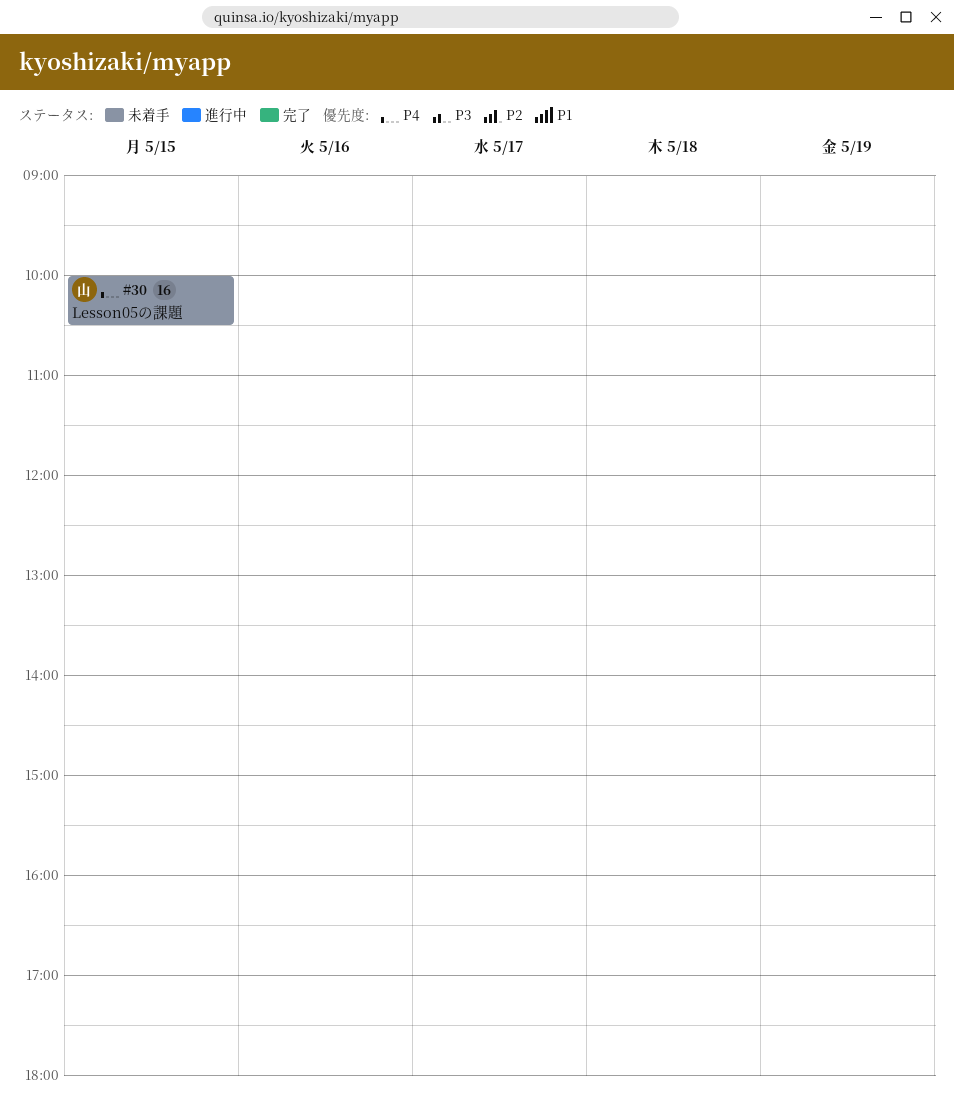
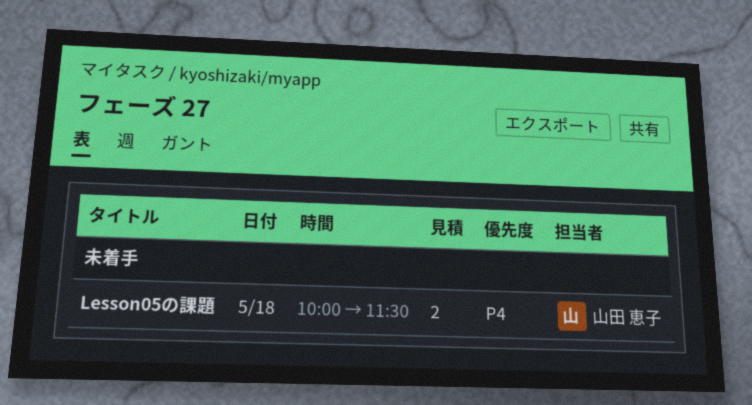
Lesson05の課題, estimate: 16 -> 2
Lesson05の課題, day: May 15 -> May 18
Lesson05の課題, ends: 10:30 -> 11:30

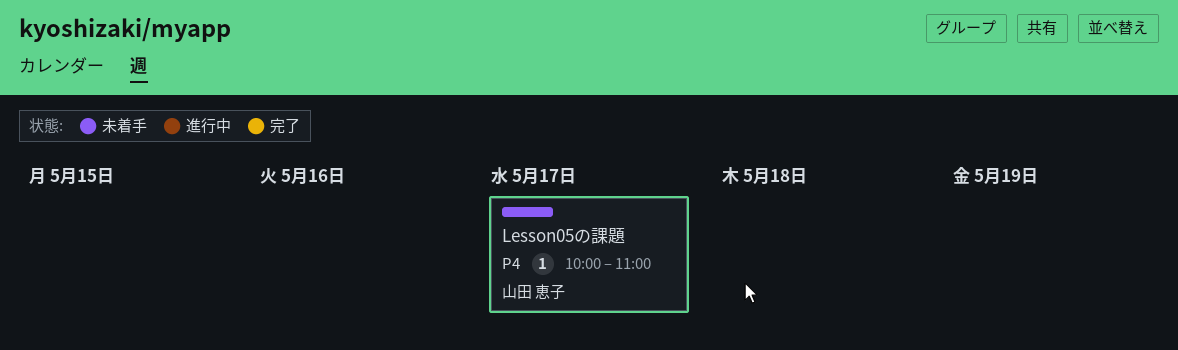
Lesson05の課題, estimate: 2 -> 1
Lesson05の課題, day: May 18 -> May 17
Lesson05の課題, ends: 11:30 -> 11:00

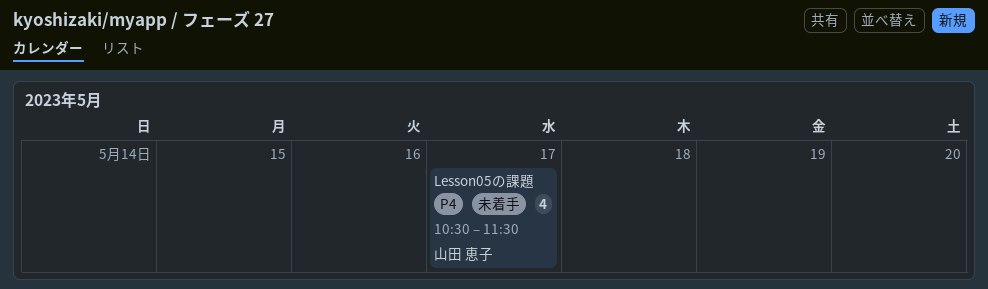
Lesson05の課題, estimate: 1 -> 4
Lesson05の課題, begins: 10:00 -> 10:30
Lesson05の課題, ends: 11:00 -> 11:30

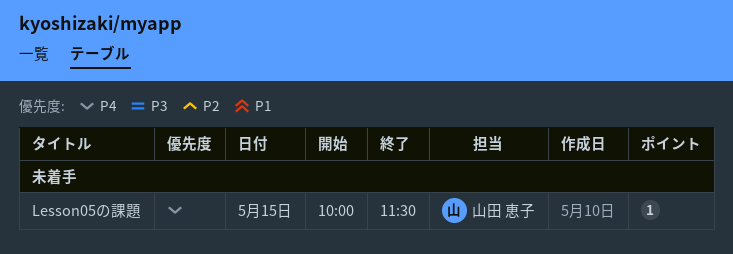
Lesson05の課題, estimate: 4 -> 1
Lesson05の課題, day: May 17 -> May 15
Lesson05の課題, begins: 10:30 -> 10:00

